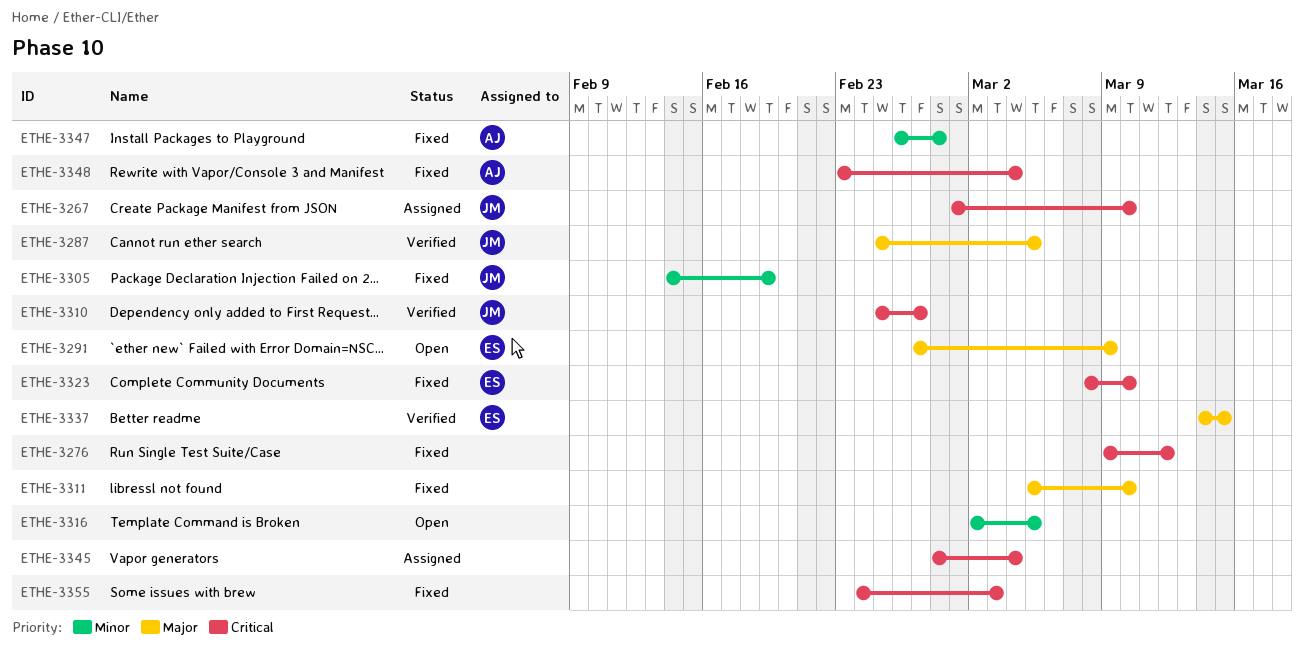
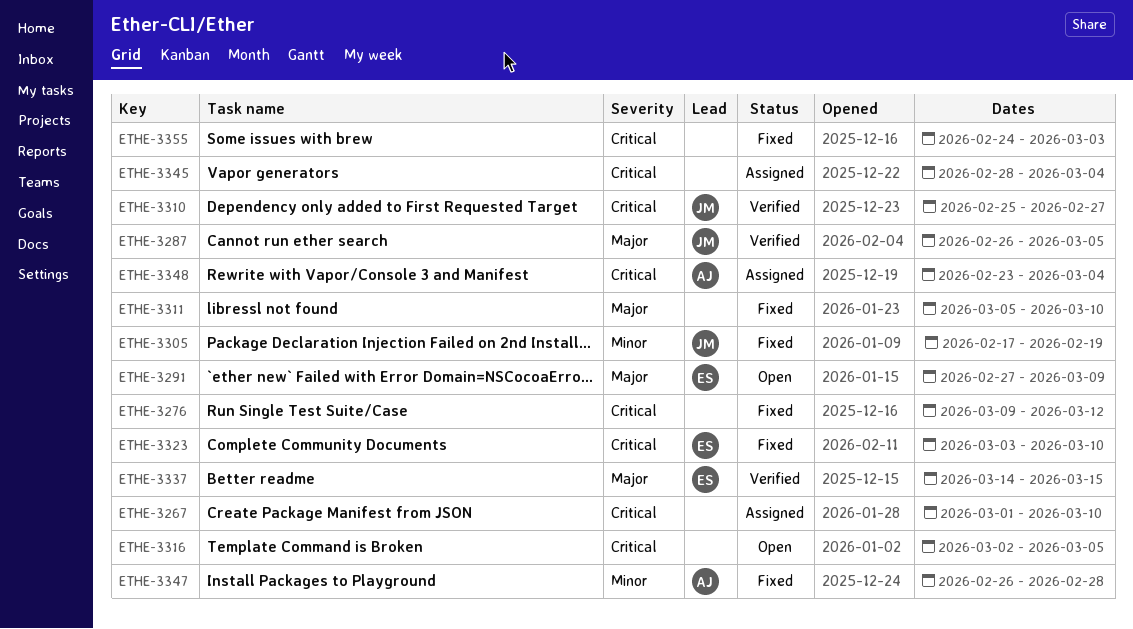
ETHE-3267, owner: JM -> none
ETHE-3287, start: Feb 25 -> Feb 26
ETHE-3305, start: Feb 14 -> Feb 17
ETHE-3316, priority: Minor -> Critical
ETHE-3323, start: Mar 8 -> Mar 3
ETHE-3348, status: Fixed -> Assigned

